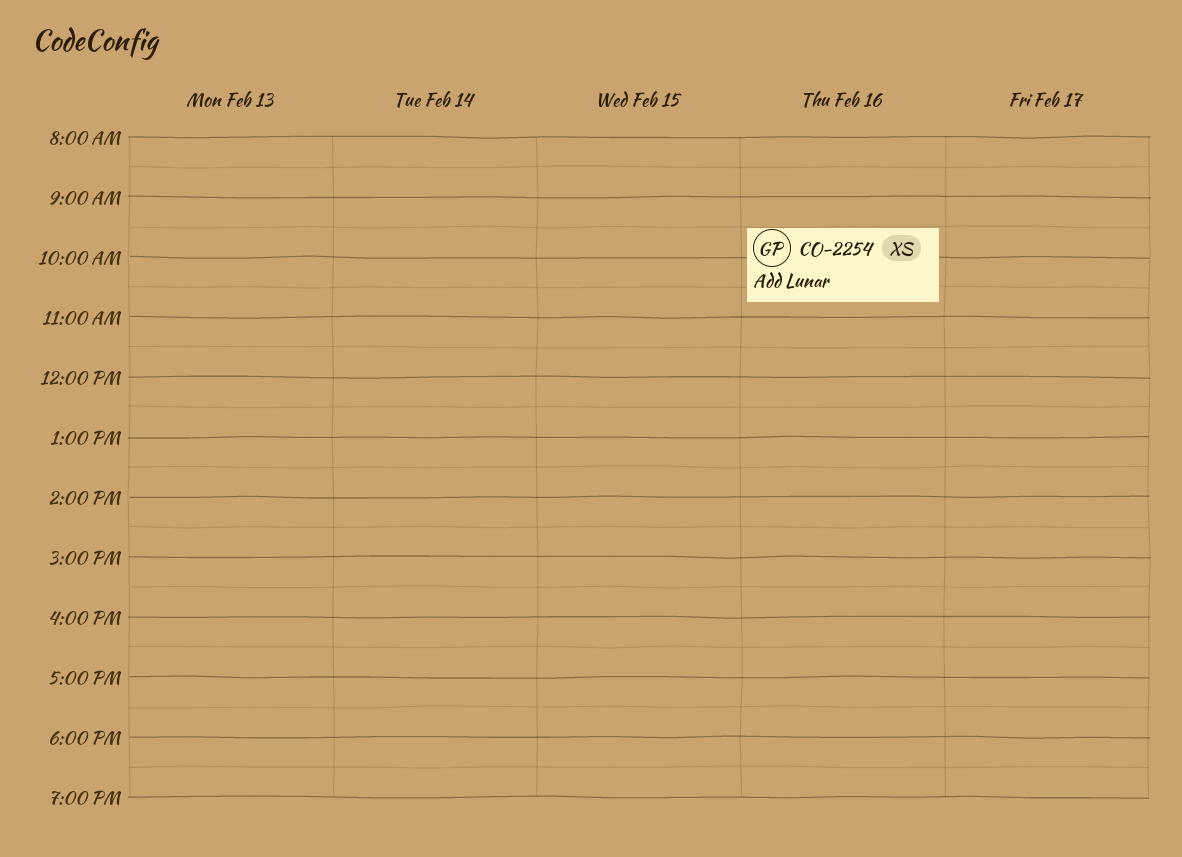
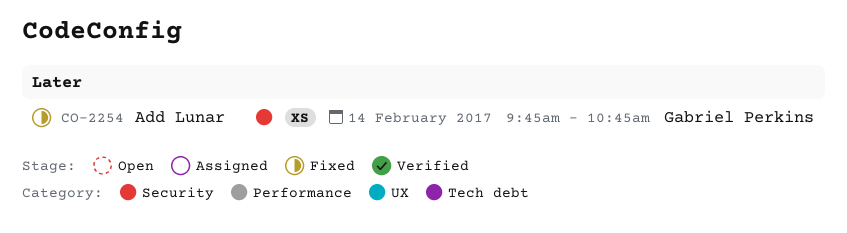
CO-2254, day: Feb 16 -> Feb 14
CO-2254, begins: 09:30 -> 09:45

